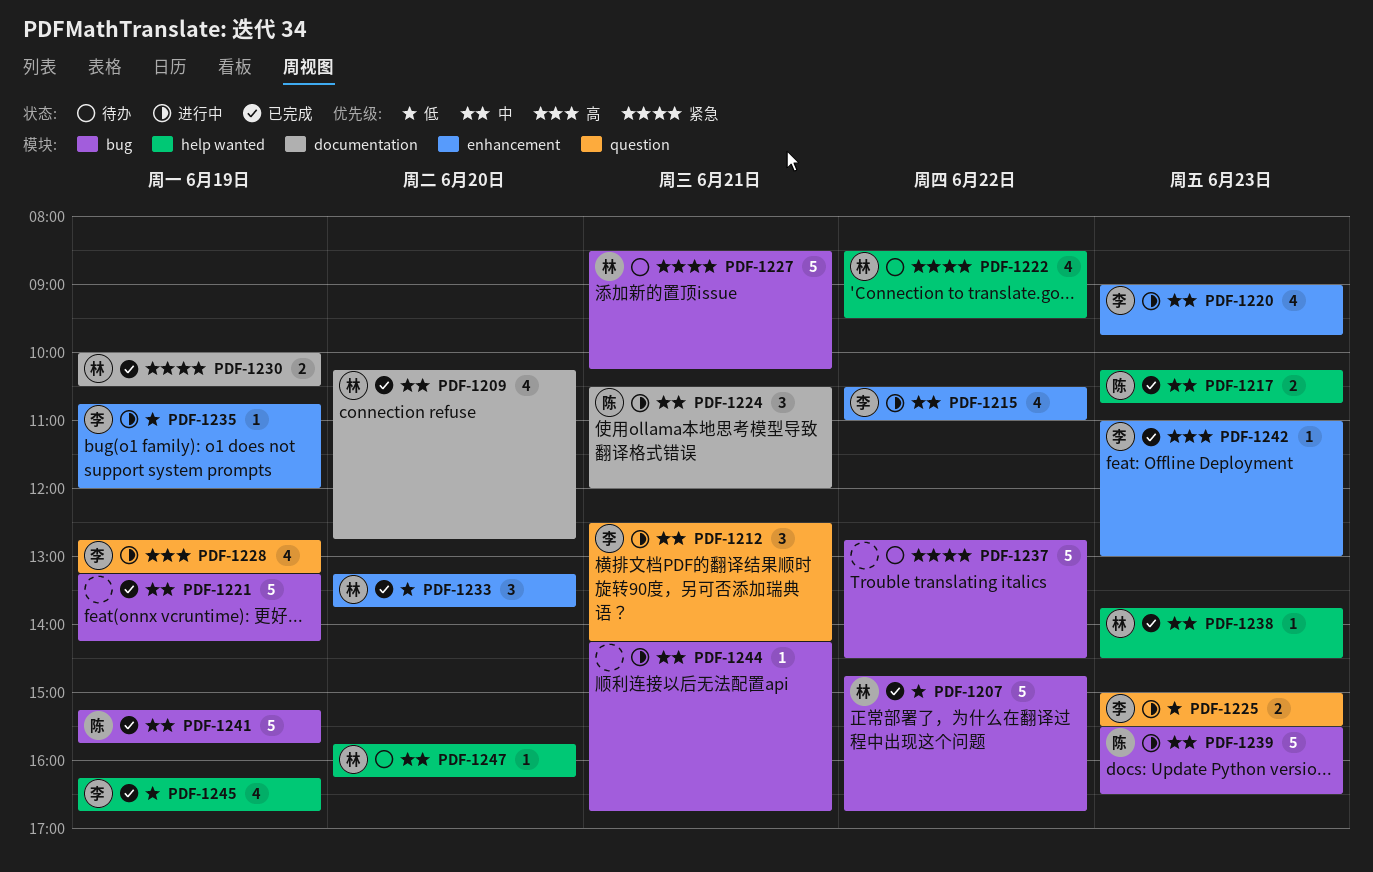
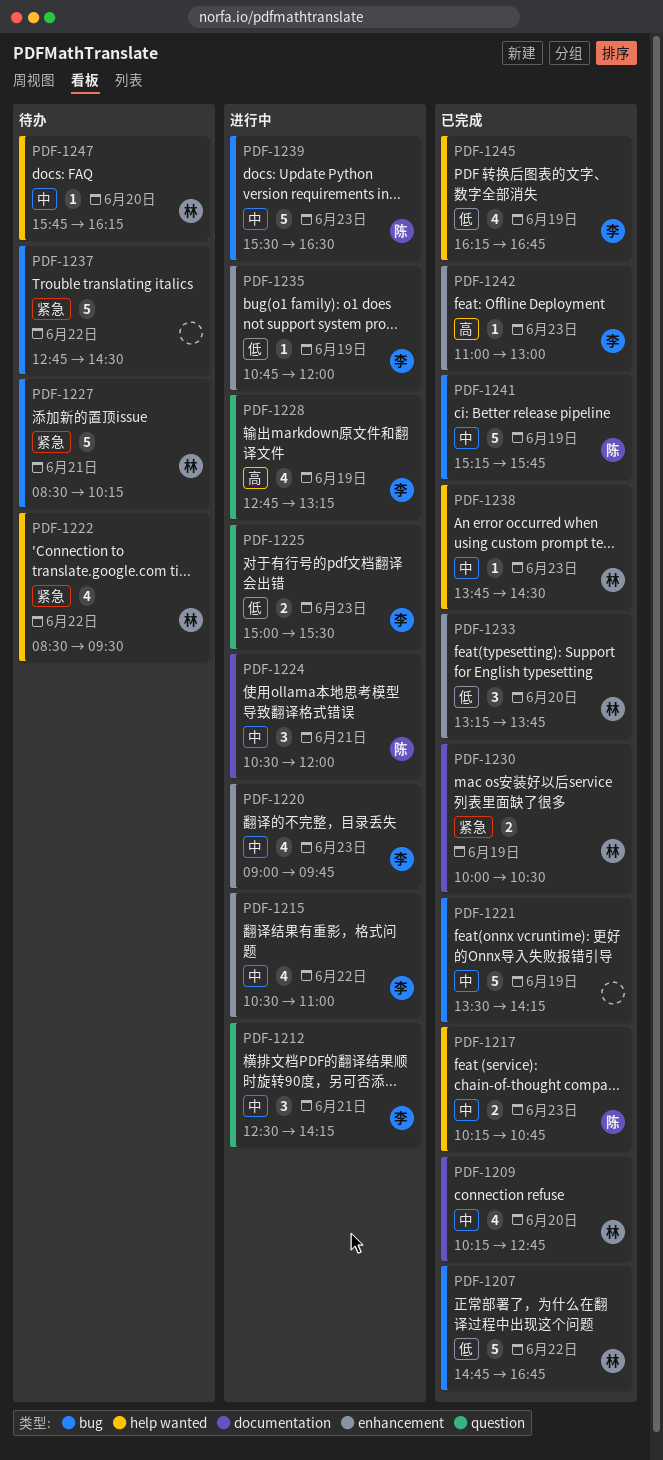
PDF-1221, begins: 13:15 -> 13:30
PDF-1244: present -> none

